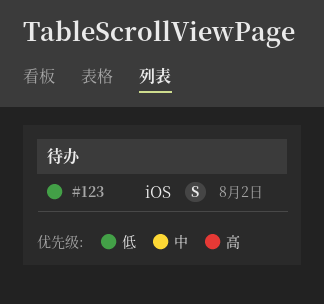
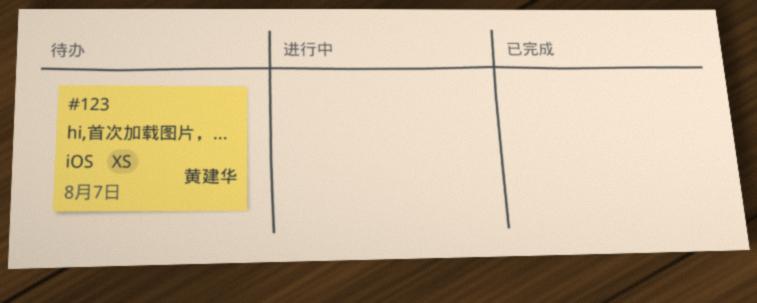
#123, estimate: S -> XS
#123, due: Aug 2 -> Aug 7

